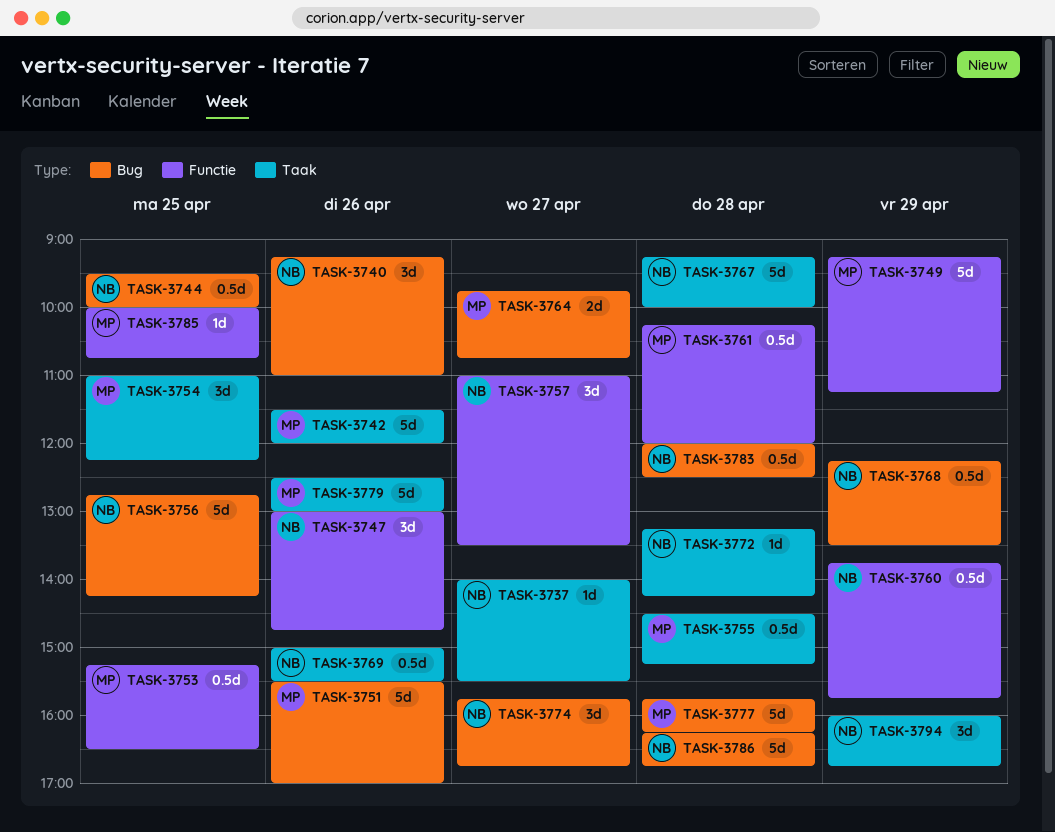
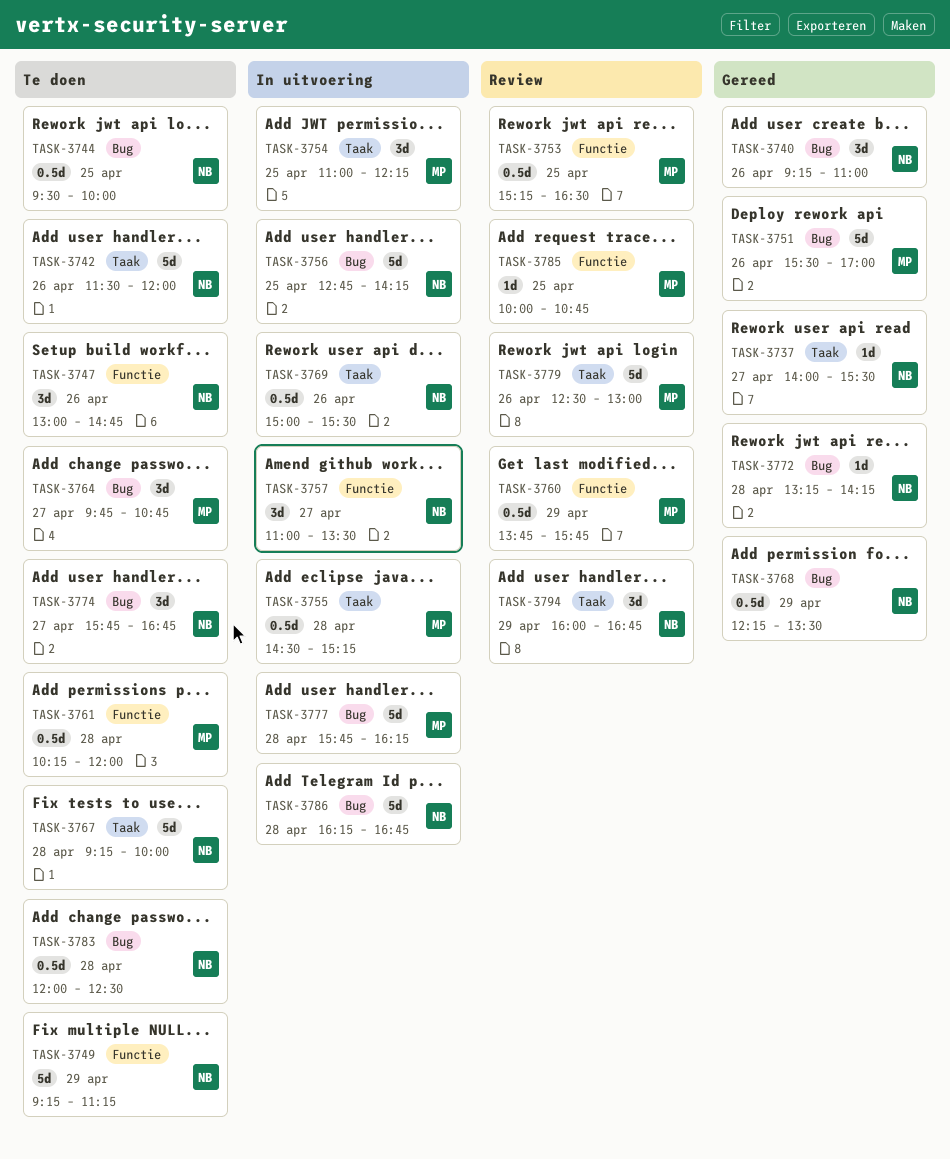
TASK-3742, owner: MP -> NB
TASK-3749, owner: MP -> NB
TASK-3760, owner: NB -> MP
TASK-3764, estimate: 2d -> 3d
TASK-3772, label: Taak -> Bug

